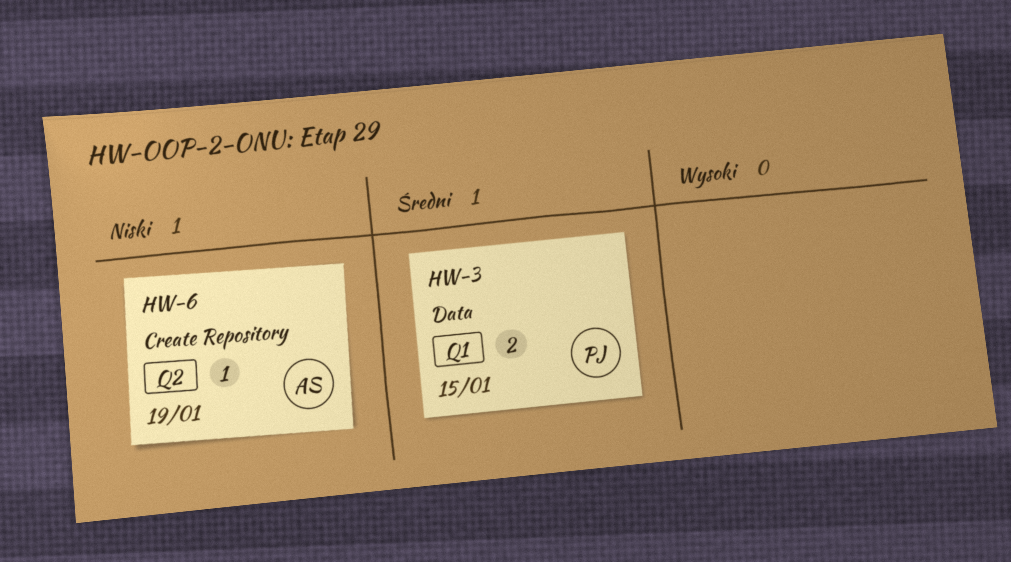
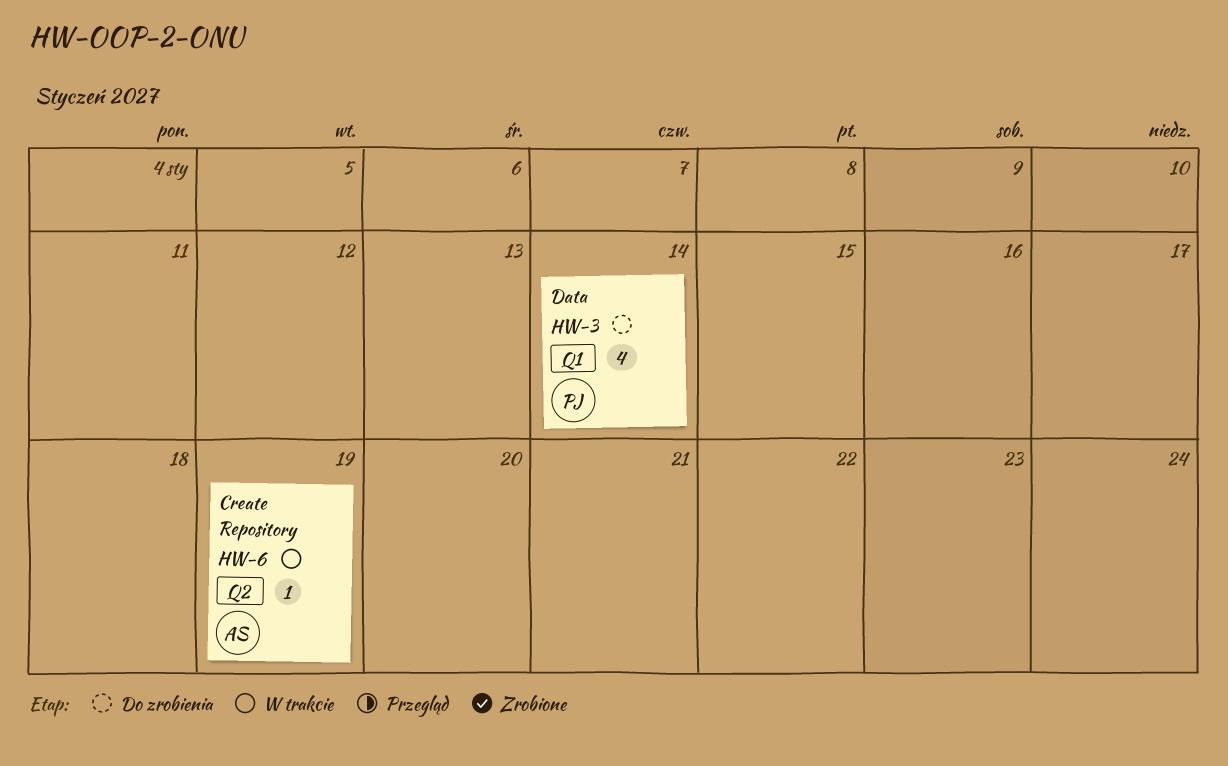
HW-3, estimate: 2 -> 4
HW-3, due: Jan 15 -> Jan 14

